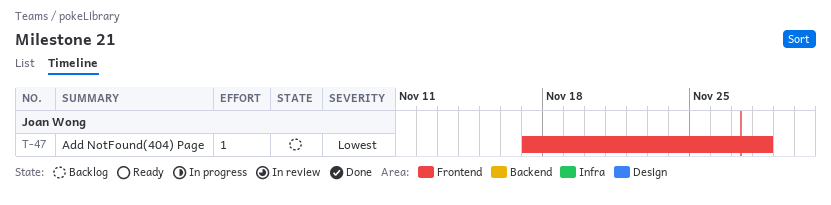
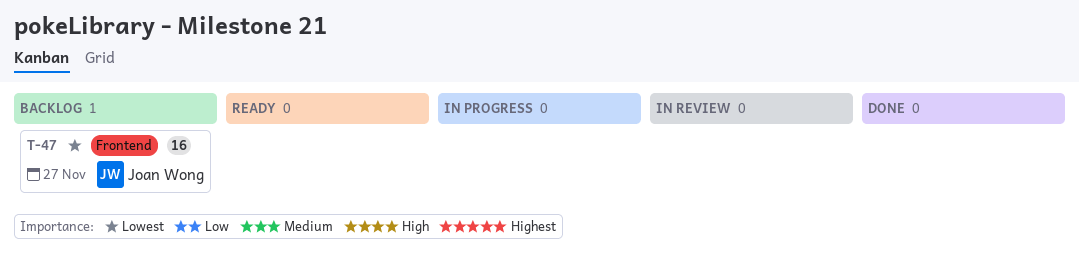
T-47, estimate: 1 -> 16
T-47, due: Nov 28 -> Nov 27

